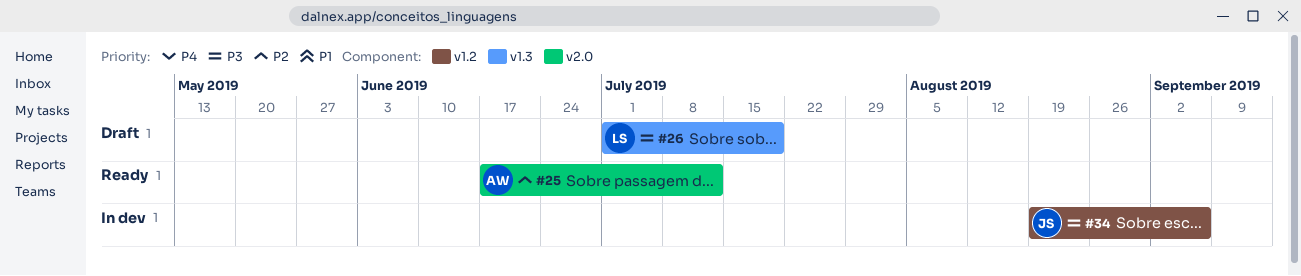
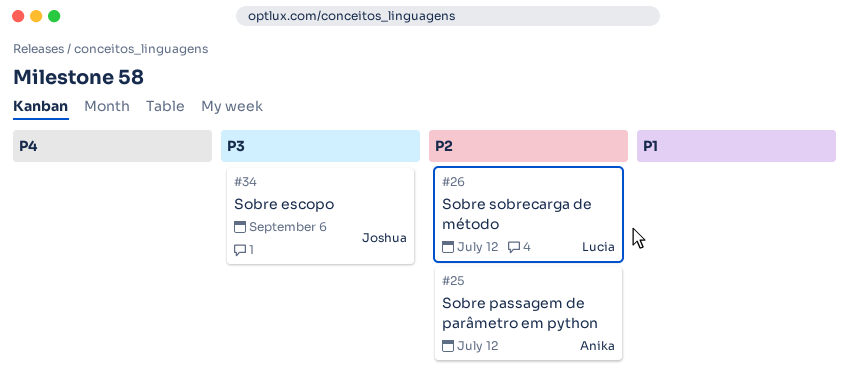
#26, priority: P3 -> P2
#26, due: Jul 19 -> Jul 12

